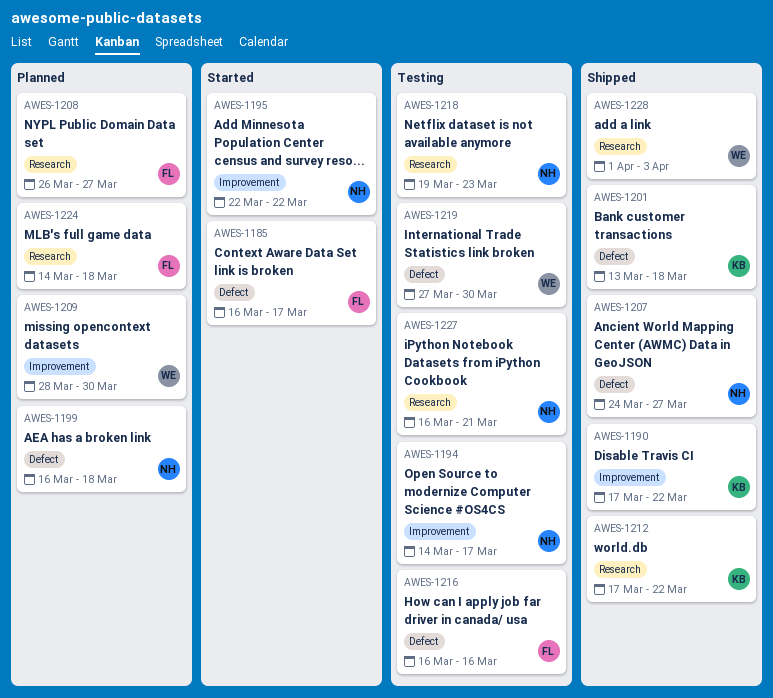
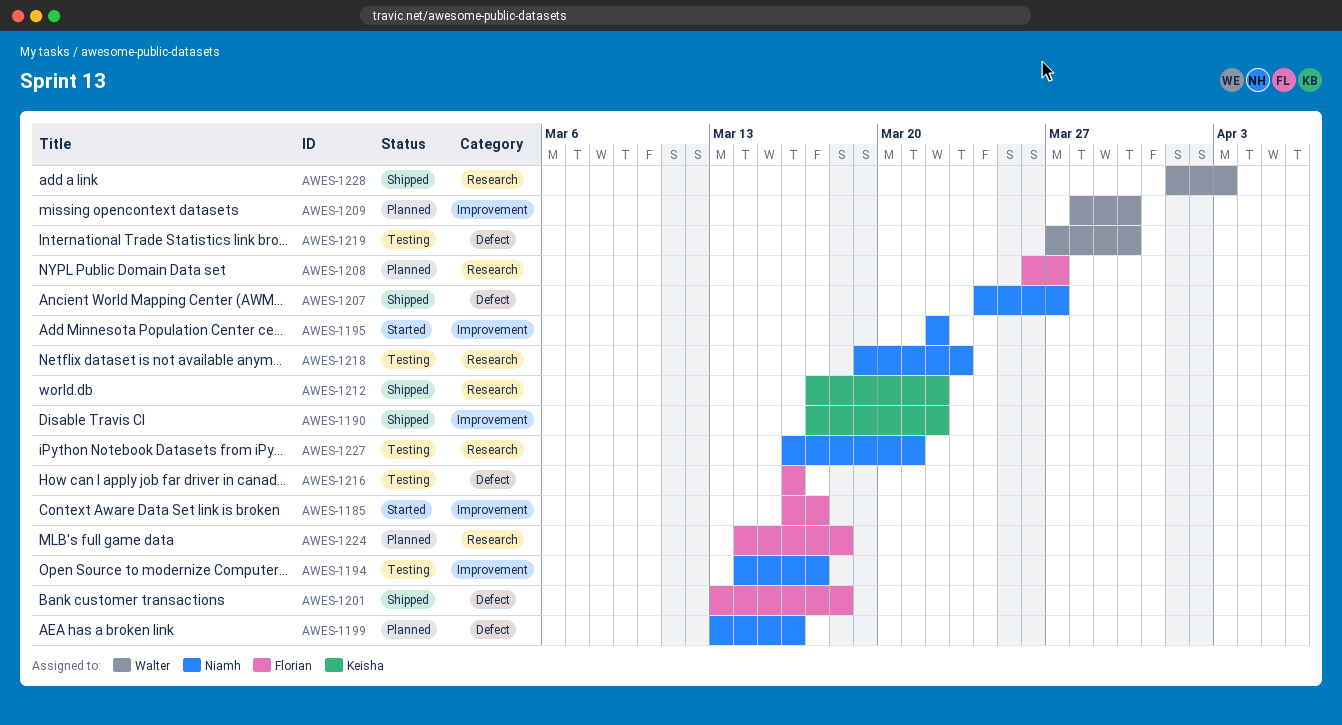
AWES-1185, label: Defect -> Improvement
AWES-1199, start: Mar 16 -> Mar 13
AWES-1199, due: Mar 18 -> Mar 16
AWES-1201, owner: Keisha -> Florian

